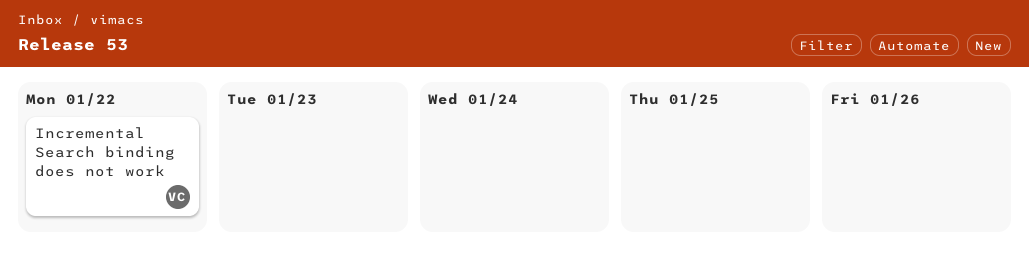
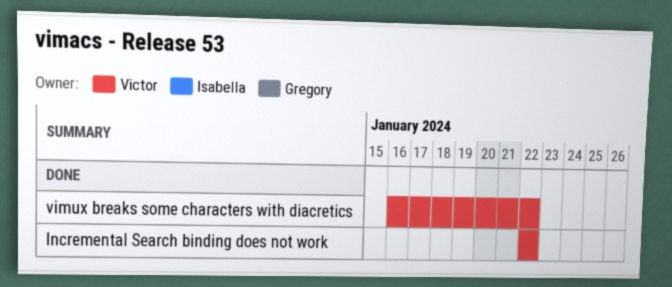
vimux breaks some characters with diacretics: none -> present

